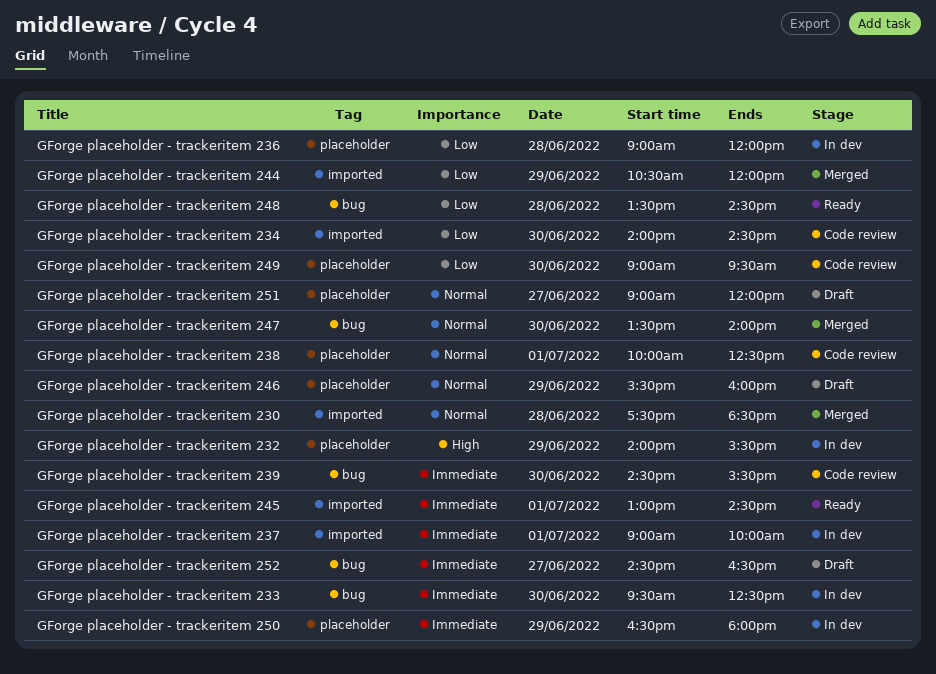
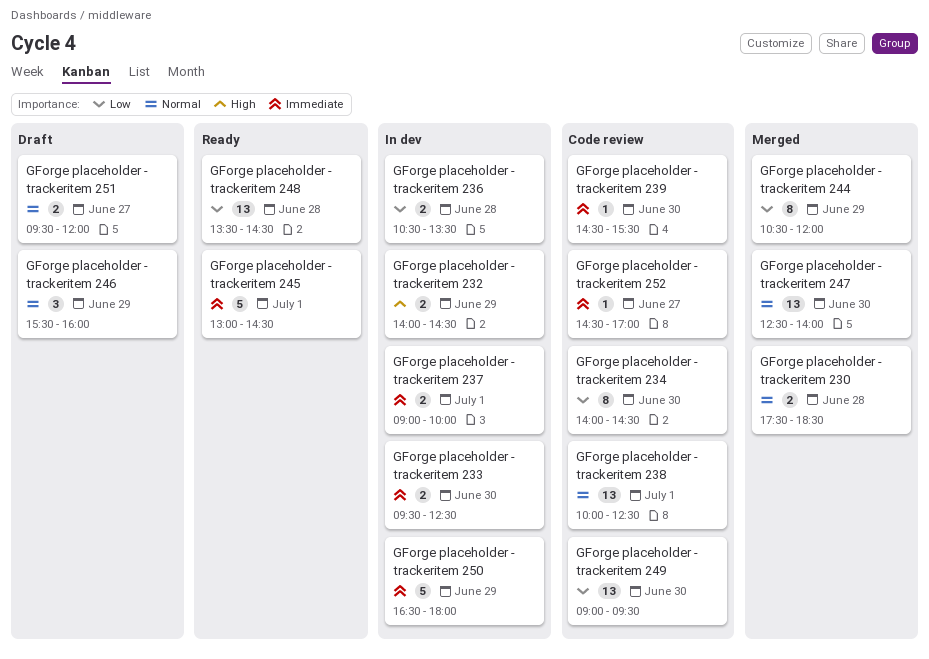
GForge placeholder - trackeritem 232, ends: 15:30 -> 14:30
GForge placeholder - trackeritem 236, begins: 09:00 -> 10:30
GForge placeholder - trackeritem 236, ends: 12:00 -> 13:30
GForge placeholder - trackeritem 247, begins: 13:30 -> 12:30
GForge placeholder - trackeritem 251, begins: 09:00 -> 09:30
GForge placeholder - trackeritem 252, status: Draft -> Code review
GForge placeholder - trackeritem 252, ends: 16:30 -> 17:00

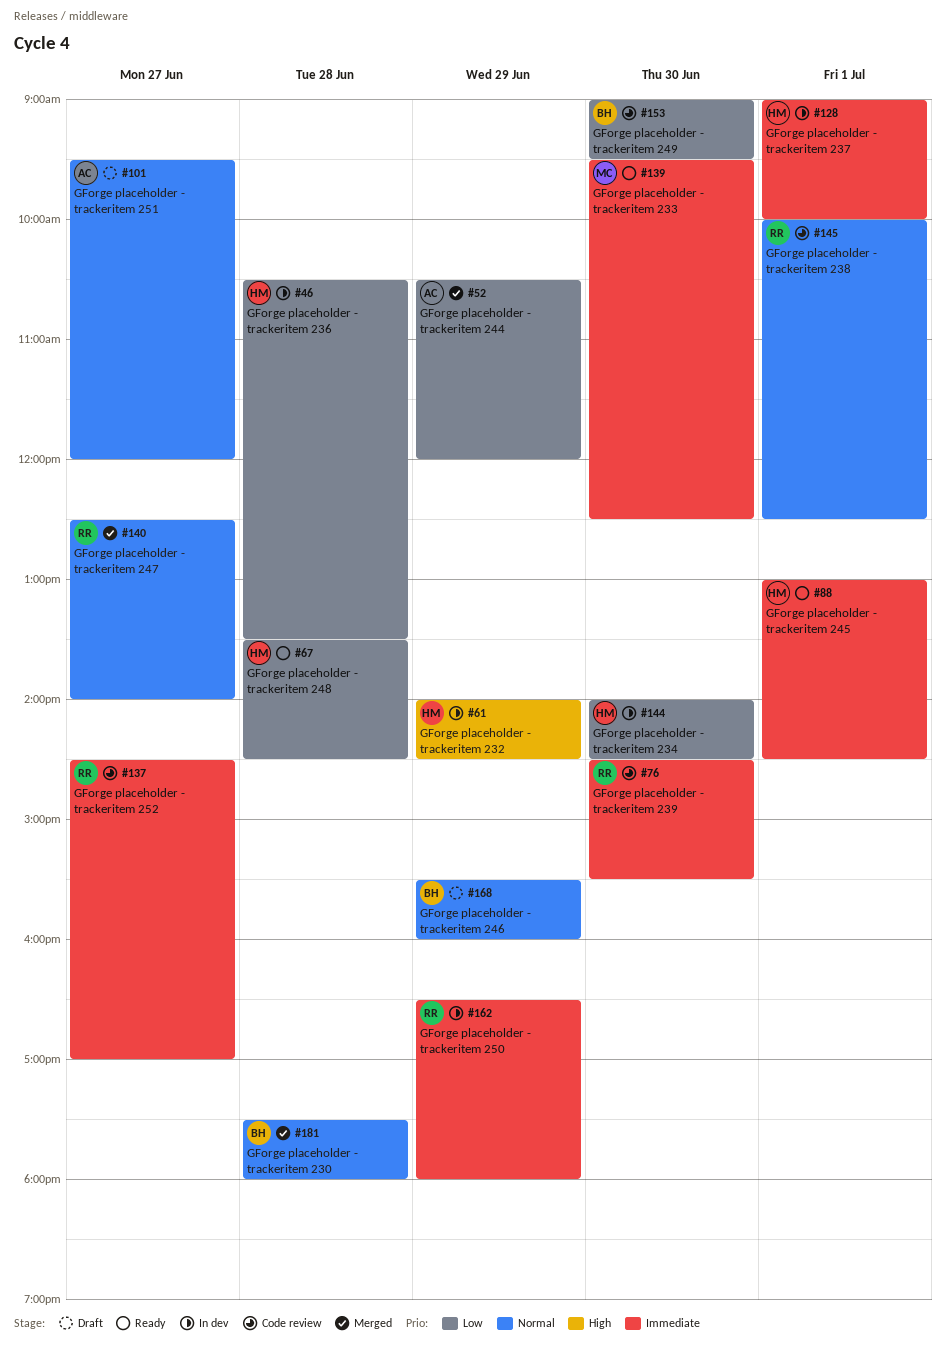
GForge placeholder - trackeritem 230, ends: 18:30 -> 18:00
GForge placeholder - trackeritem 233, status: In dev -> Ready
GForge placeholder - trackeritem 234, status: Code review -> In dev
GForge placeholder - trackeritem 247, day: Jun 30 -> Jun 27

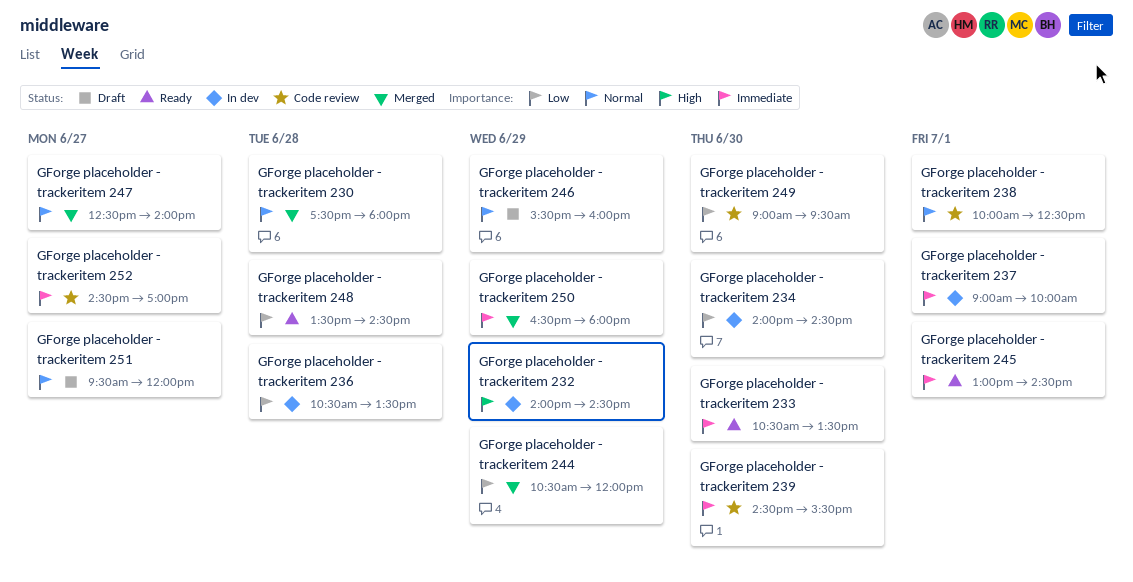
GForge placeholder - trackeritem 233, begins: 09:30 -> 10:30
GForge placeholder - trackeritem 233, ends: 12:30 -> 13:30
GForge placeholder - trackeritem 250, status: In dev -> Merged

